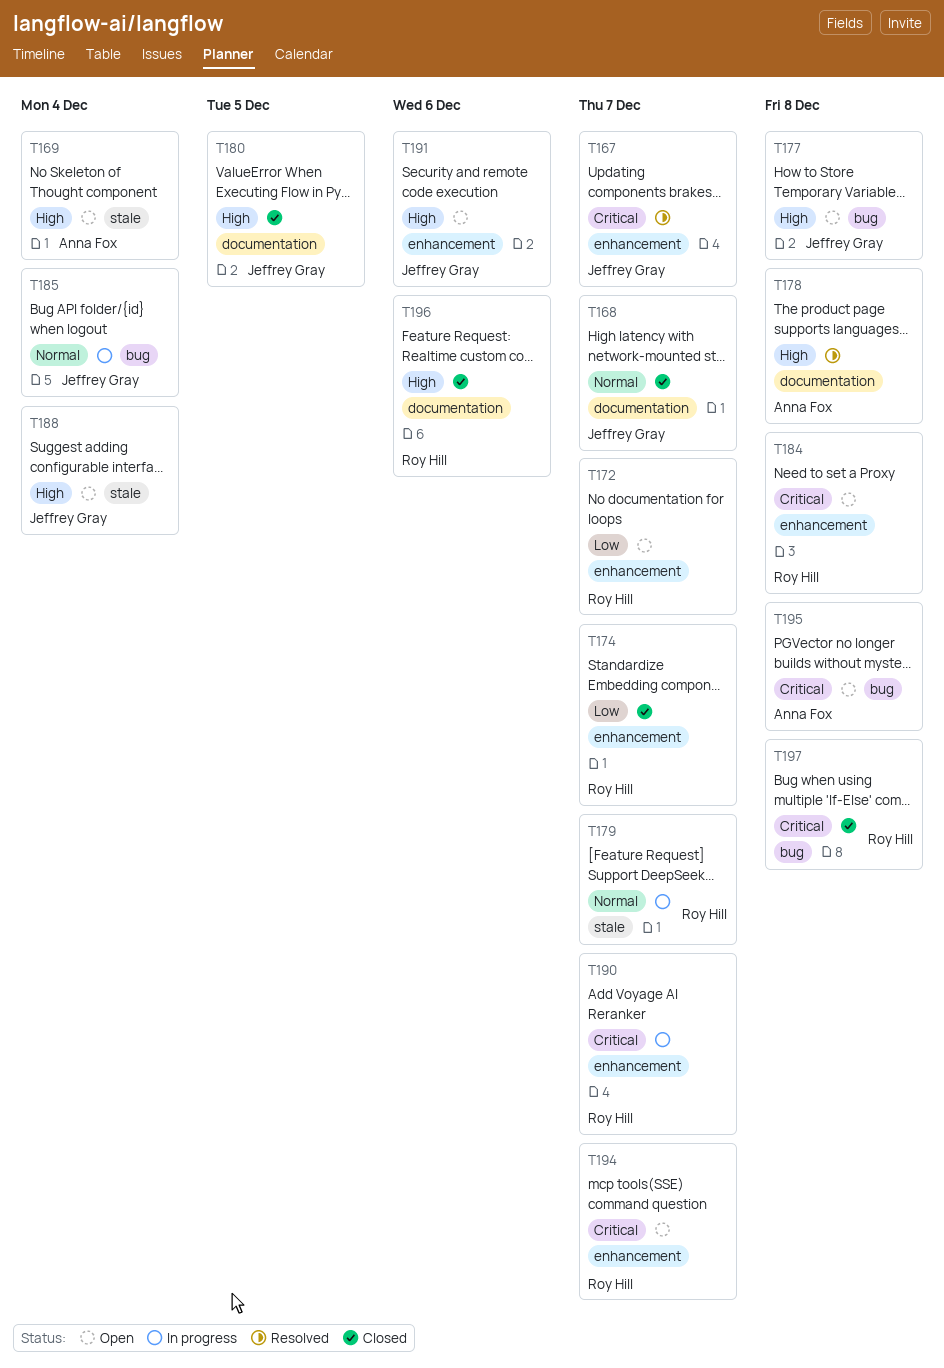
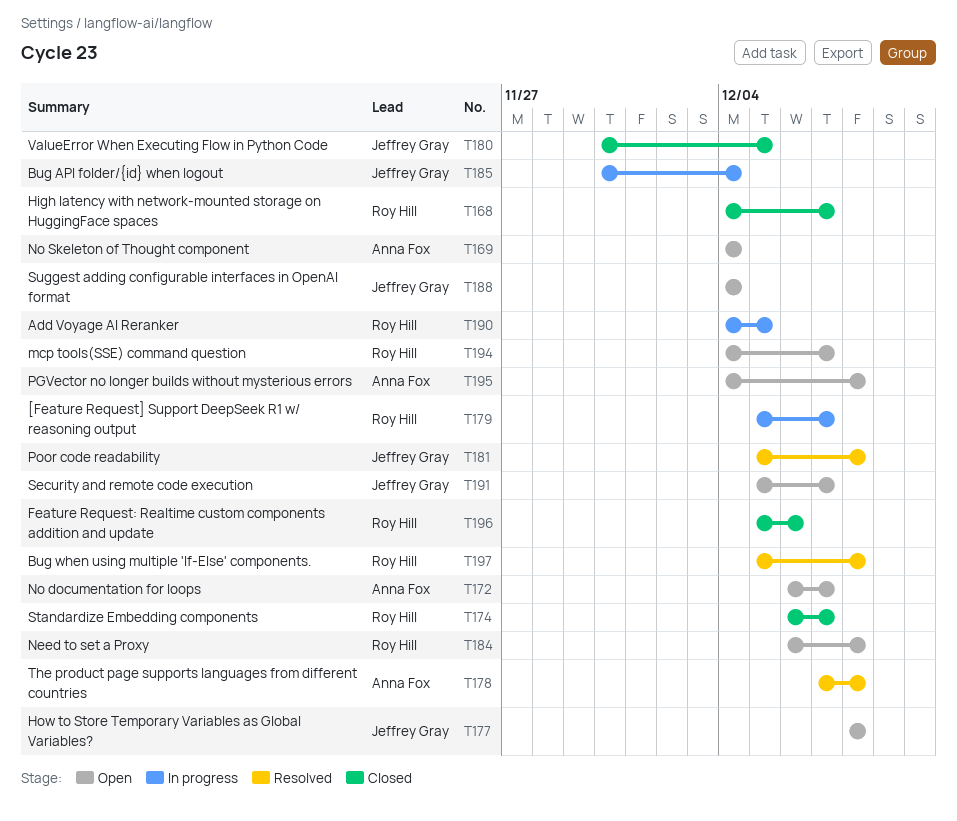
T167: present -> none
T168, owner: Jeffrey Gray -> Roy Hill
T172, owner: Roy Hill -> Anna Fox
T181: none -> present
T190, due: Dec 7 -> Dec 5
T191, due: Dec 6 -> Dec 7
T197, status: Closed -> Resolved

